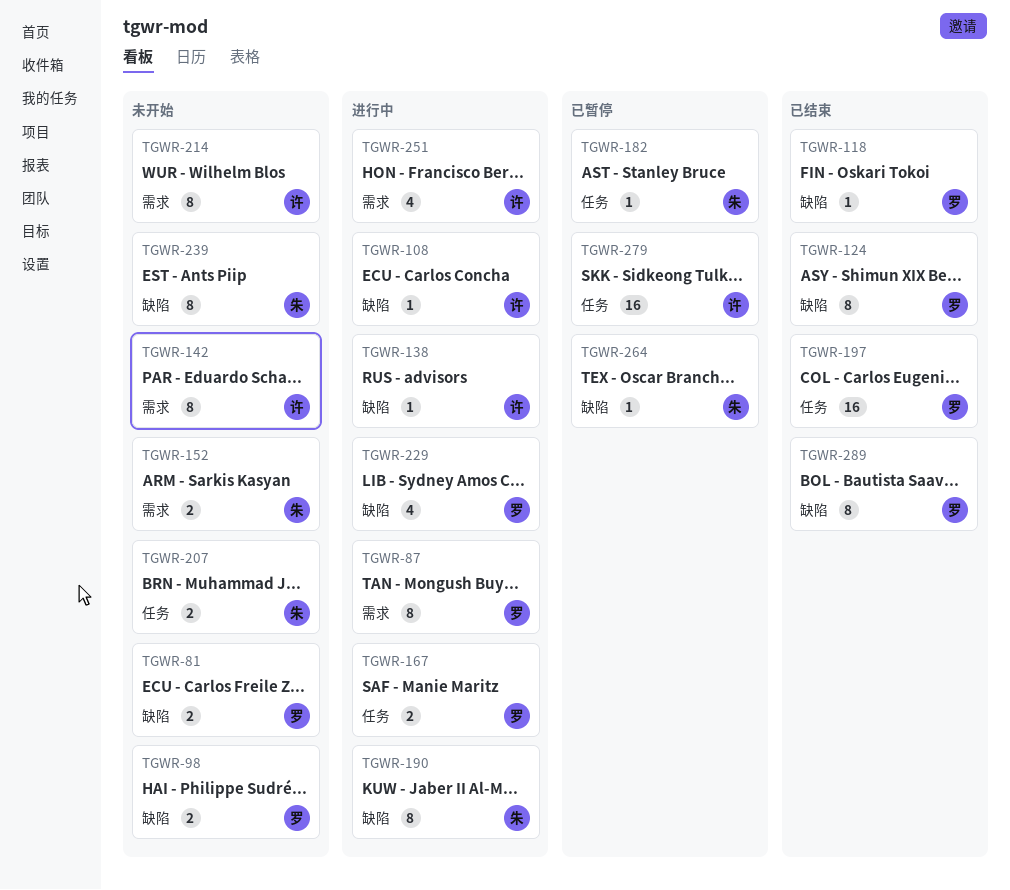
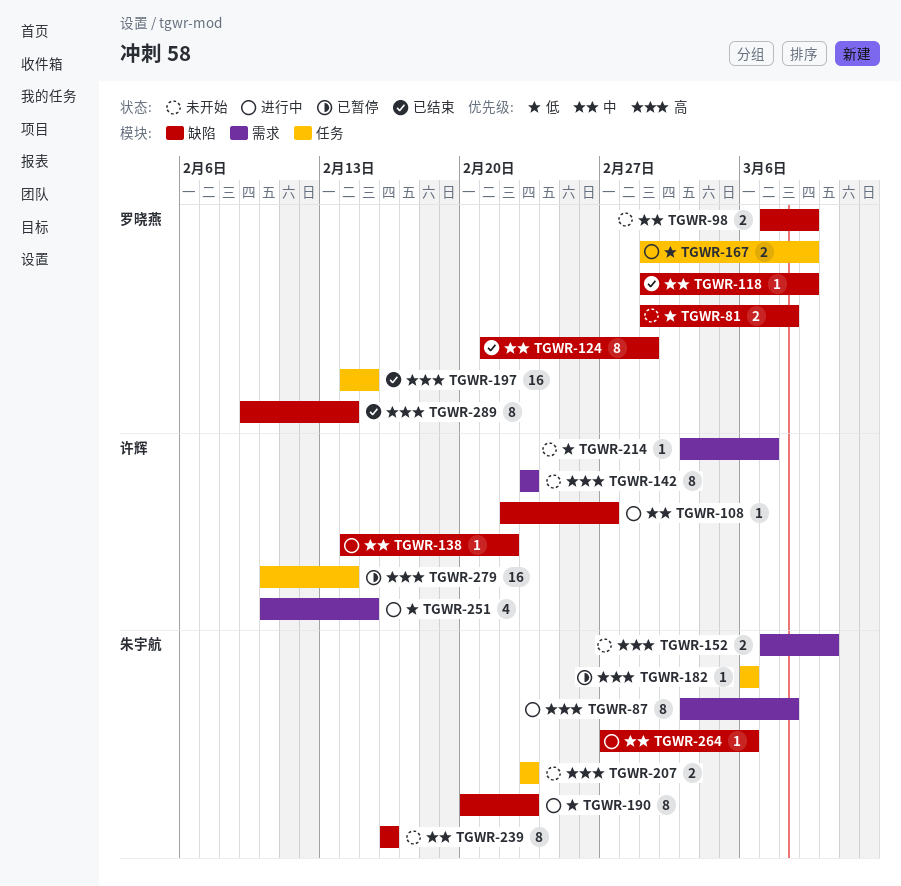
TGWR-87, owner: 罗晓燕 -> 朱宇航
TGWR-214, estimate: 8 -> 1
TGWR-229: present -> none
TGWR-264, status: 已暂停 -> 进行中

